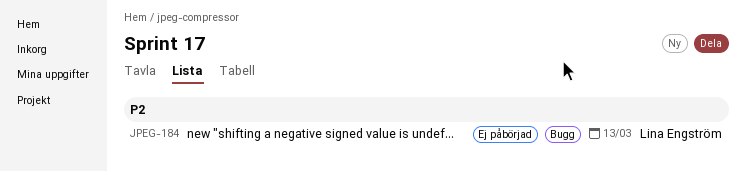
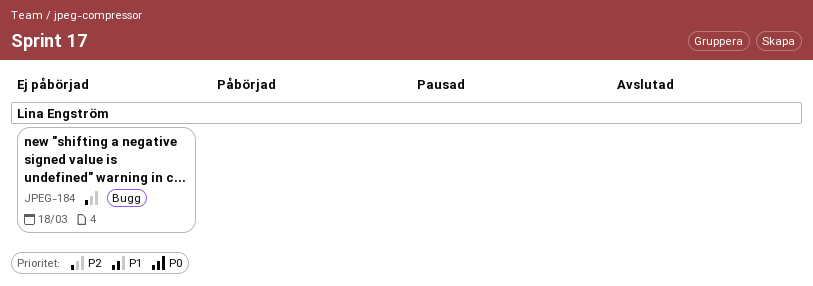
JPEG-184, due: Mar 13 -> Mar 18

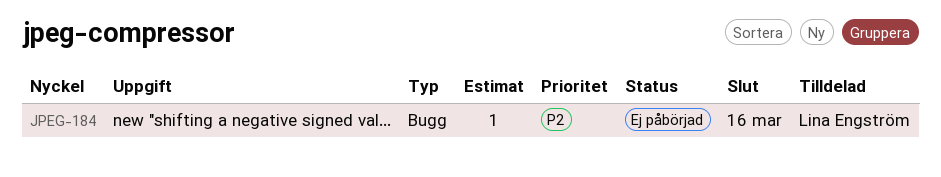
JPEG-184, due: Mar 18 -> Mar 16

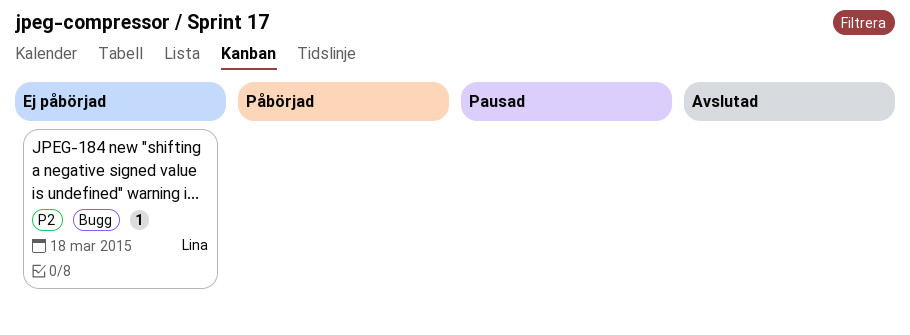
JPEG-184, due: Mar 16 -> Mar 18

